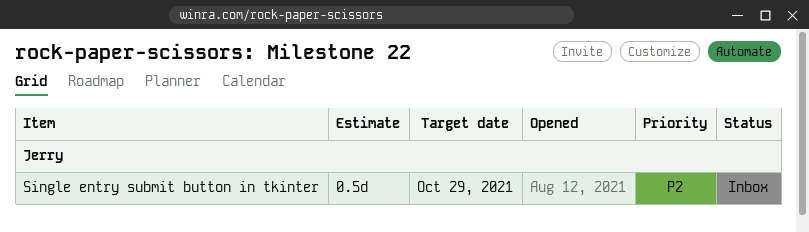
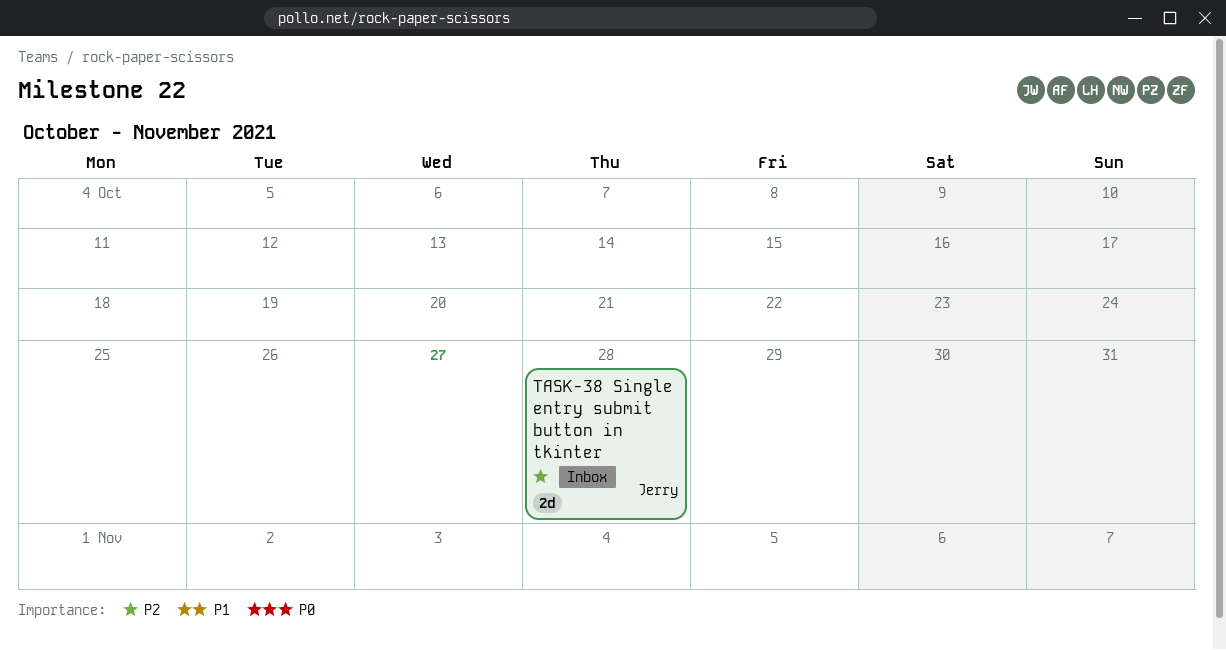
Single entry submit button in tkinter, estimate: 0.5d -> 2d
Single entry submit button in tkinter, due: Oct 29 -> Oct 28

